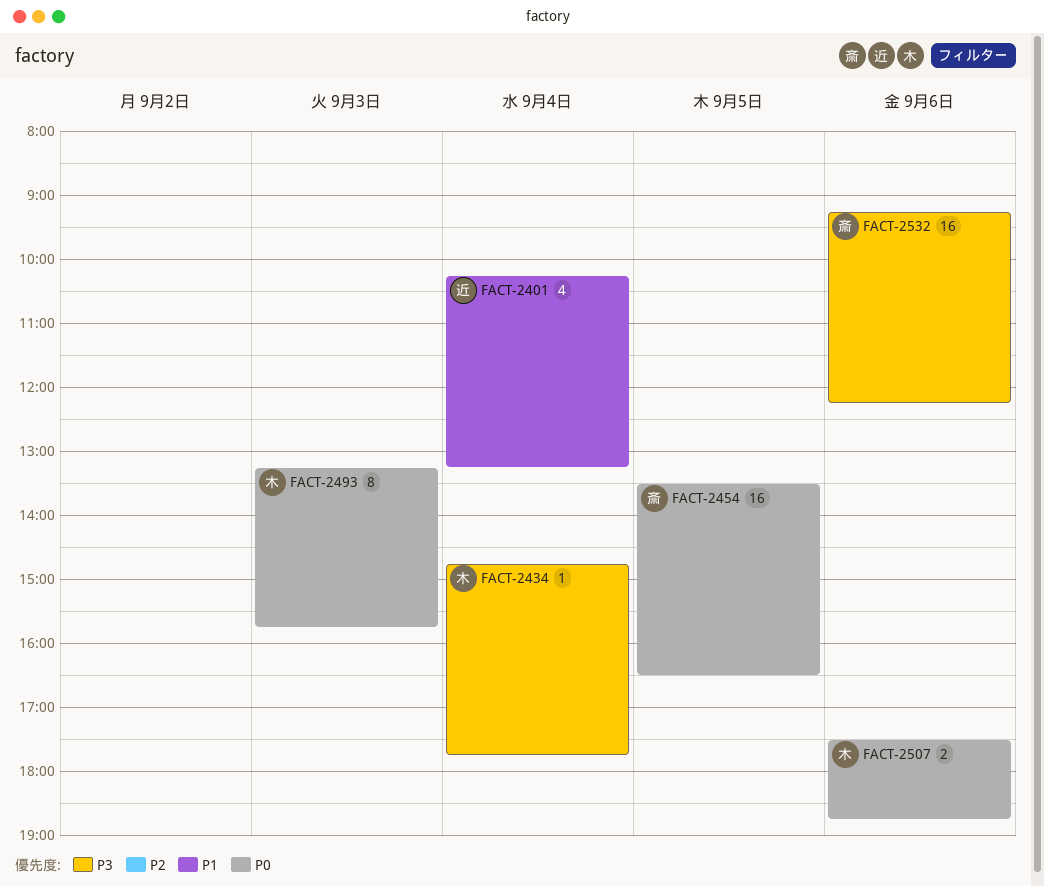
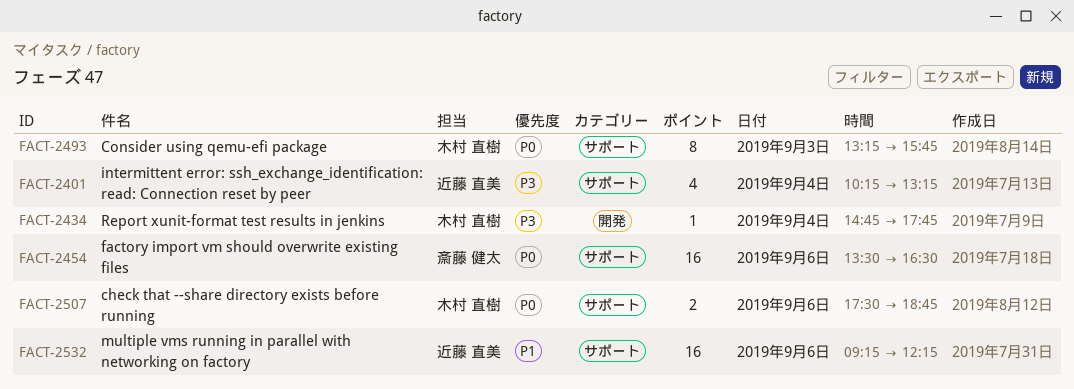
FACT-2401, priority: P1 -> P3
FACT-2454, day: Sep 5 -> Sep 6
FACT-2532, owner: 斎藤 健太 -> 近藤 直美
FACT-2532, priority: P3 -> P1

